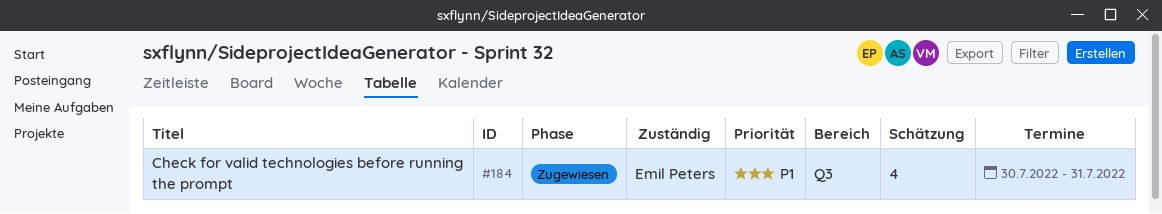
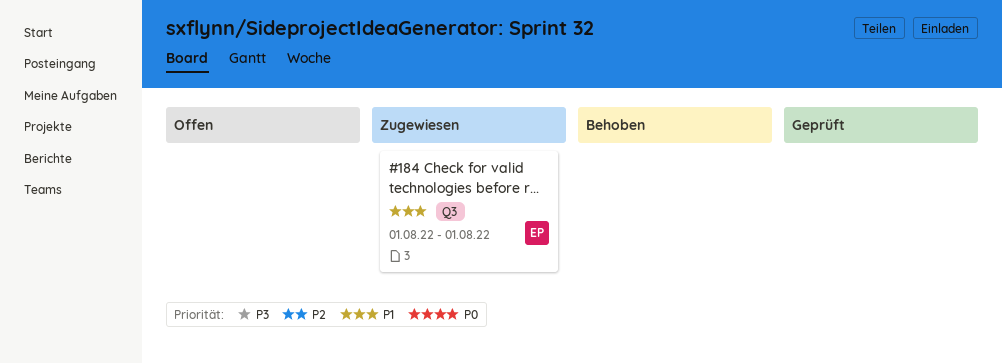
#184, start: Jul 30 -> Aug 1
#184, due: Jul 31 -> Aug 1

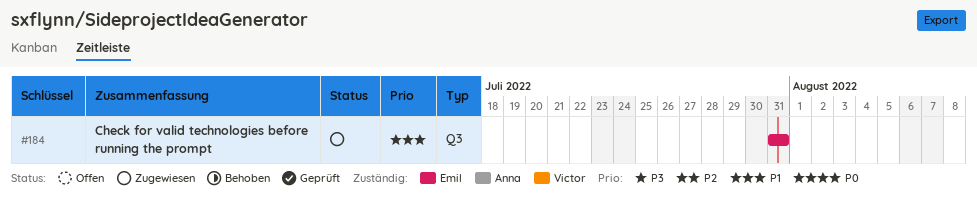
#184, start: Aug 1 -> Jul 31
#184, due: Aug 1 -> Jul 31

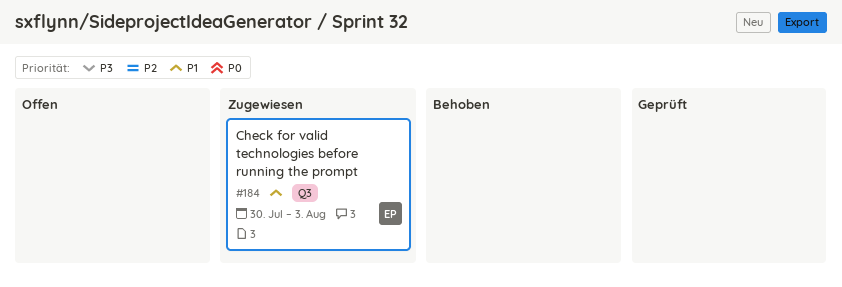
#184, start: Jul 31 -> Jul 30
#184, due: Jul 31 -> Aug 3

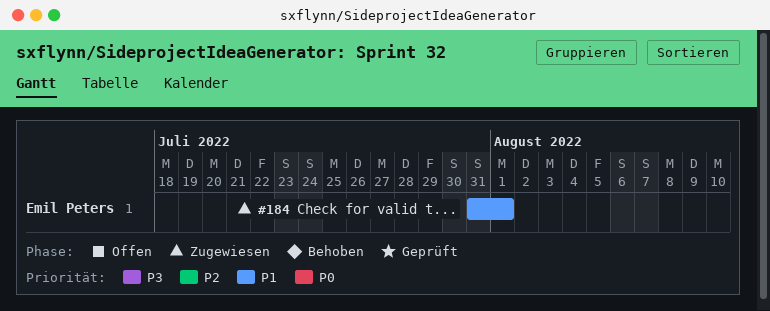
#184, start: Jul 30 -> Jul 31
#184, due: Aug 3 -> Aug 1

